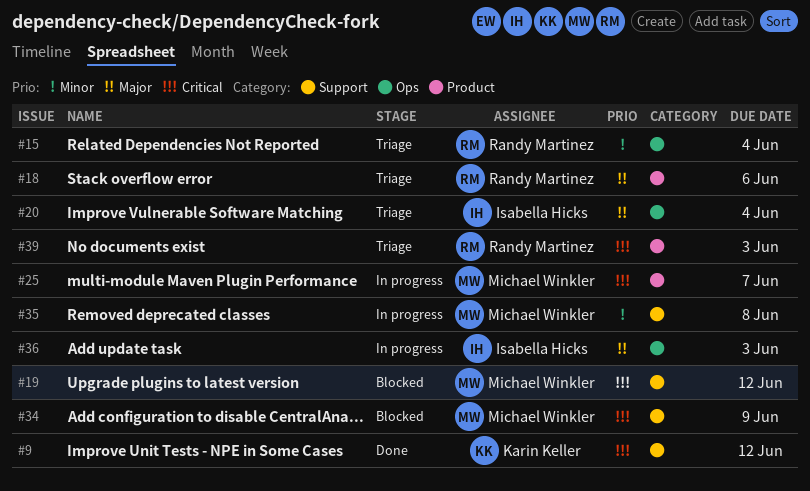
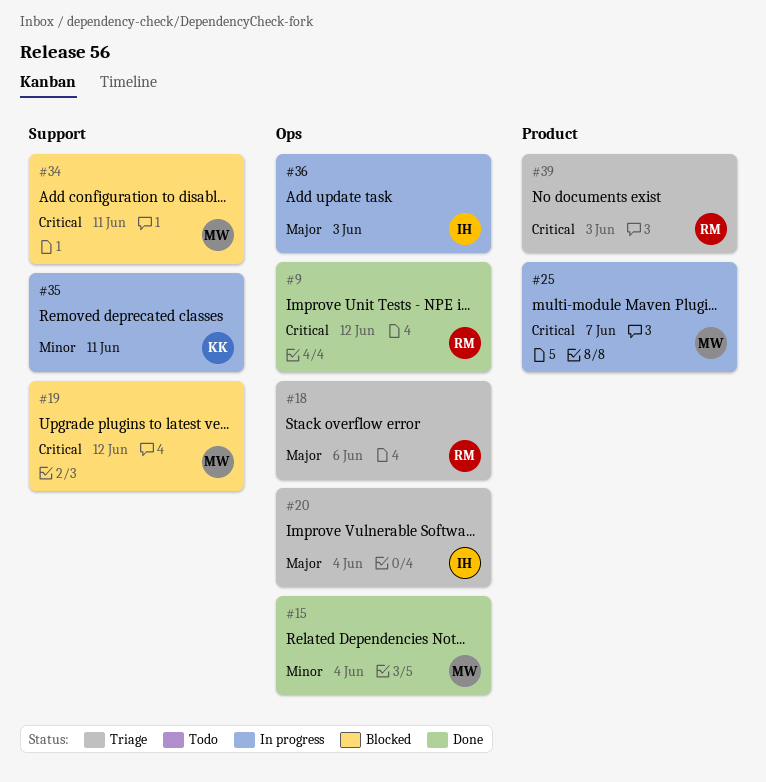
#9, owner: Karin Keller -> Randy Martinez
#9, label: Support -> Ops
#15, status: Triage -> Done
#15, owner: Randy Martinez -> Michael Winkler
#18, label: Product -> Ops
#34, due: Jun 9 -> Jun 11
#35, owner: Michael Winkler -> Karin Keller
#35, due: Jun 8 -> Jun 11

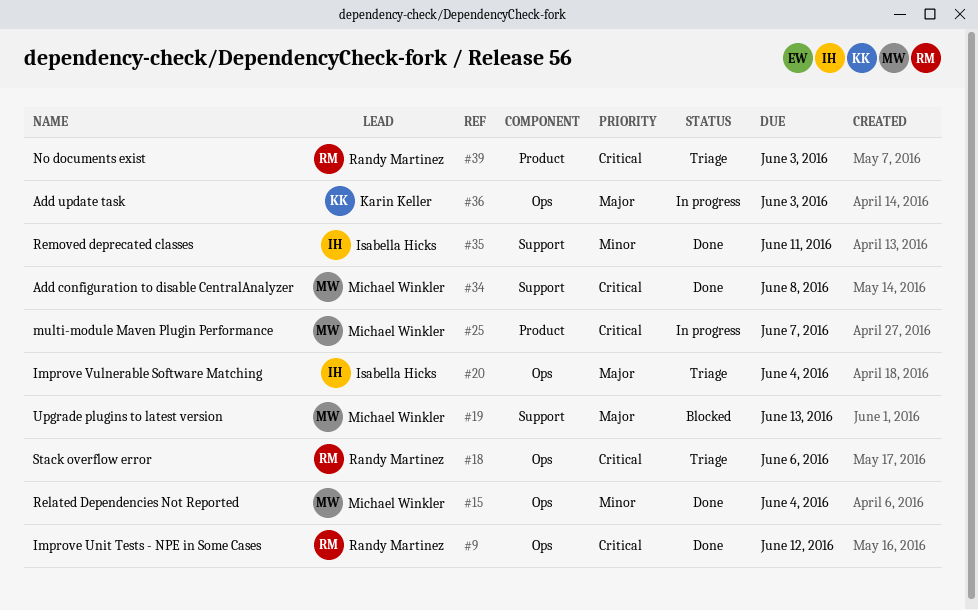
#18, priority: Major -> Critical
#19, priority: Critical -> Major
#19, due: Jun 12 -> Jun 13
#34, status: Blocked -> Done
#34, due: Jun 11 -> Jun 8
#35, status: In progress -> Done
#35, owner: Karin Keller -> Isabella Hicks
#36, owner: Isabella Hicks -> Karin Keller

